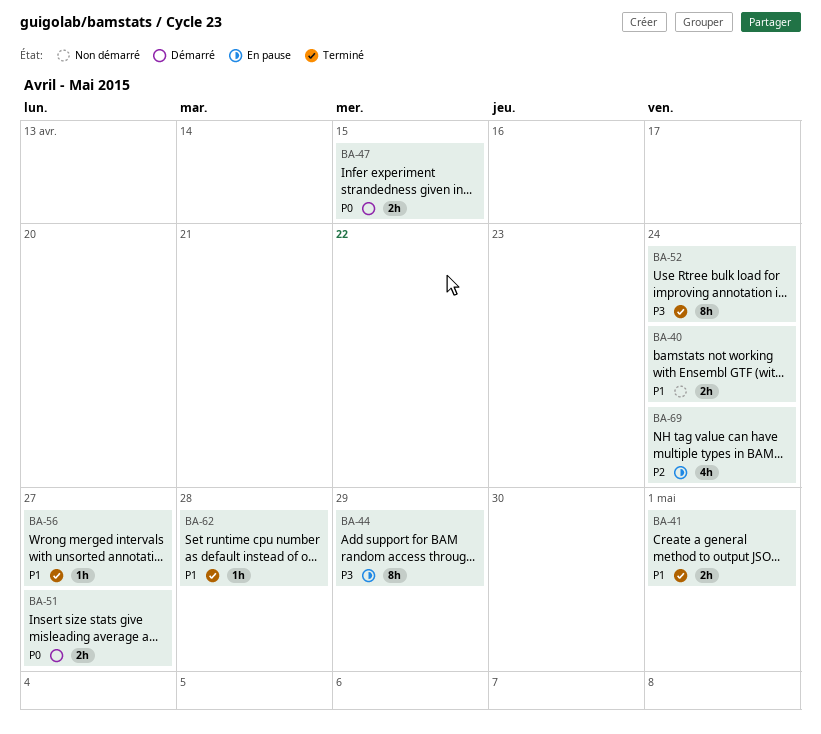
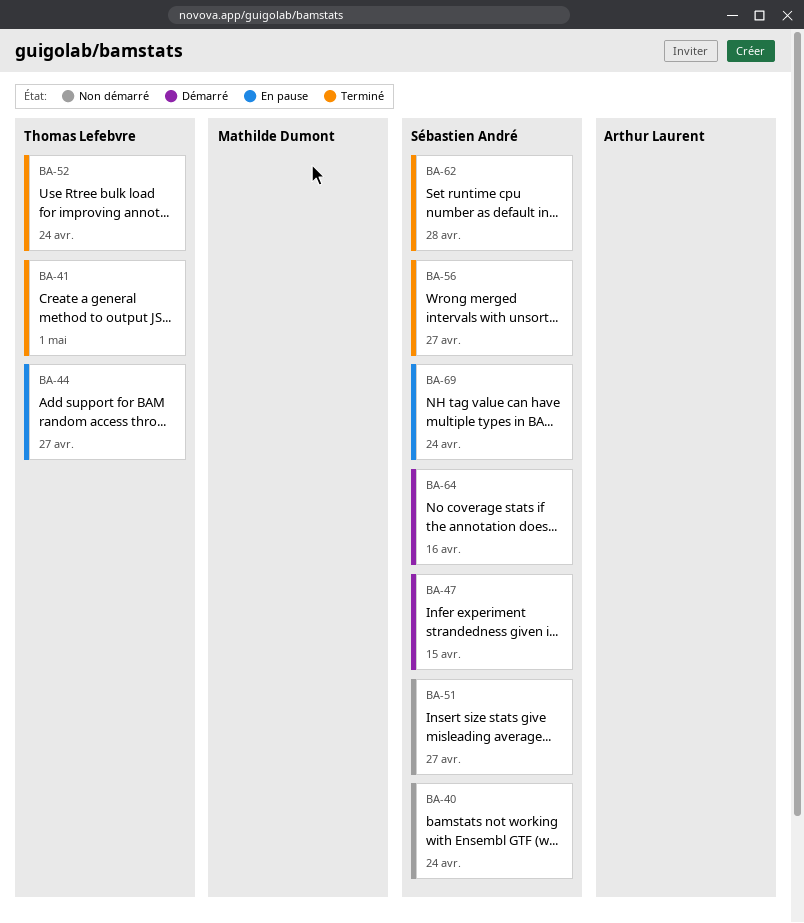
BA-44, due: Apr 29 -> Apr 27
BA-51, status: Démarré -> Non démarré
BA-64: none -> present

